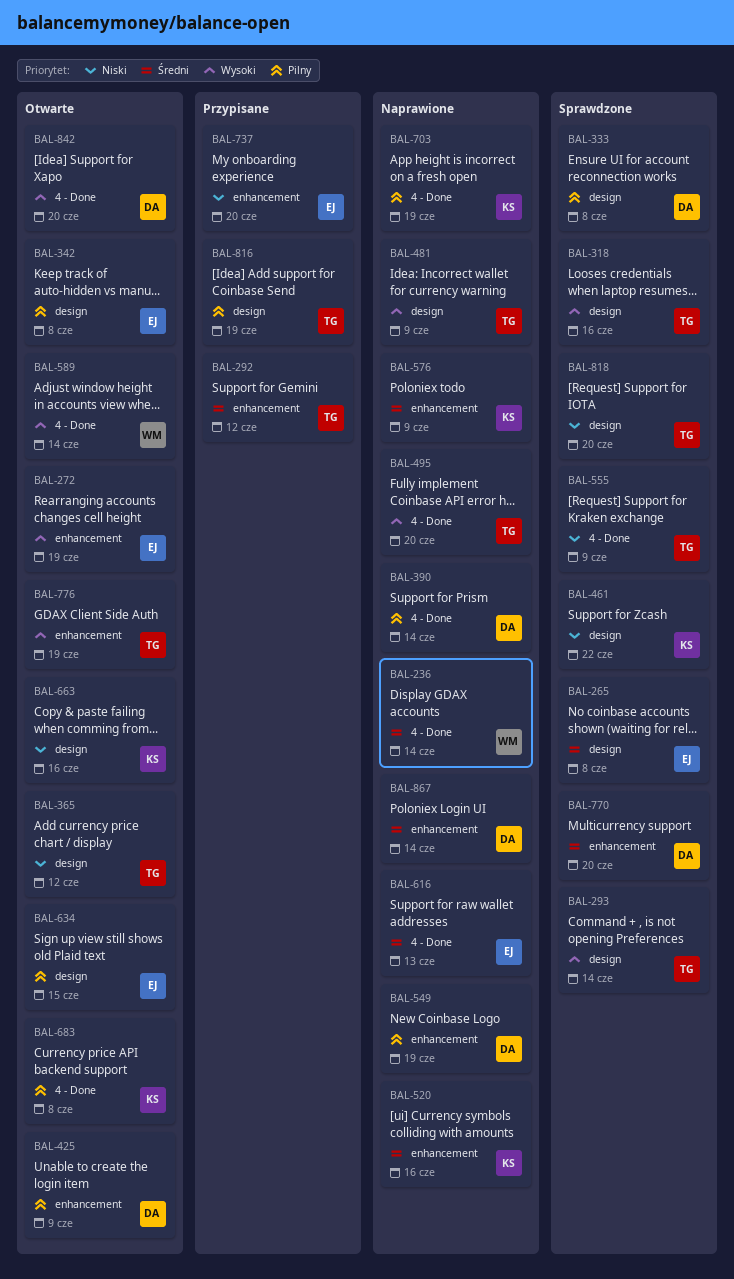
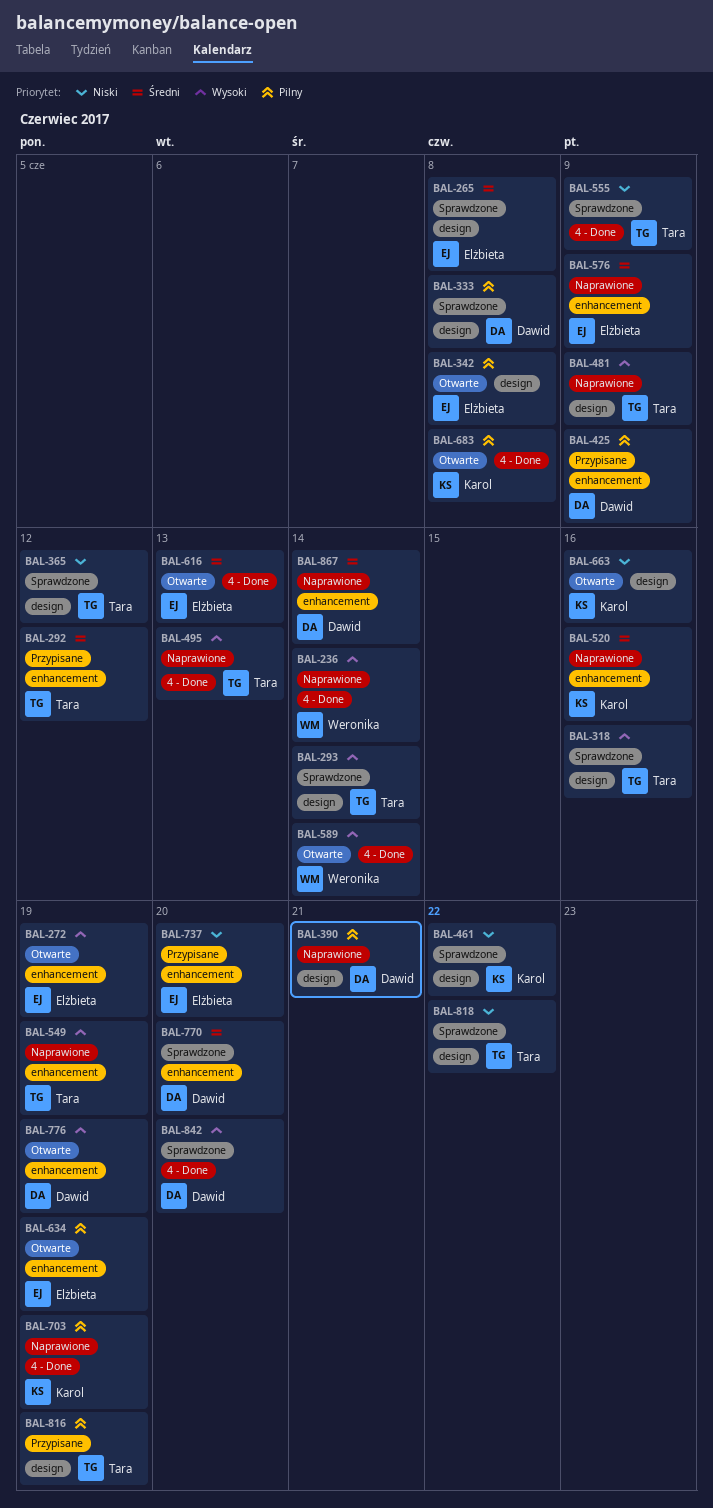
BAL-236, priority: Średni -> Wysoki
BAL-365, status: Otwarte -> Sprawdzone
BAL-390, label: 4 - Done -> design
BAL-390, due: Jun 14 -> Jun 21
BAL-425, status: Otwarte -> Przypisane
BAL-495, due: Jun 20 -> Jun 13
BAL-549, owner: Dawid -> Tara
BAL-549, priority: Pilny -> Wysoki
BAL-576, owner: Karol -> Elżbieta
BAL-616, status: Naprawione -> Otwarte
BAL-634, label: design -> enhancement
BAL-634, due: Jun 15 -> Jun 19
BAL-776, owner: Tara -> Dawid
BAL-818, due: Jun 20 -> Jun 22
BAL-842, status: Otwarte -> Sprawdzone

